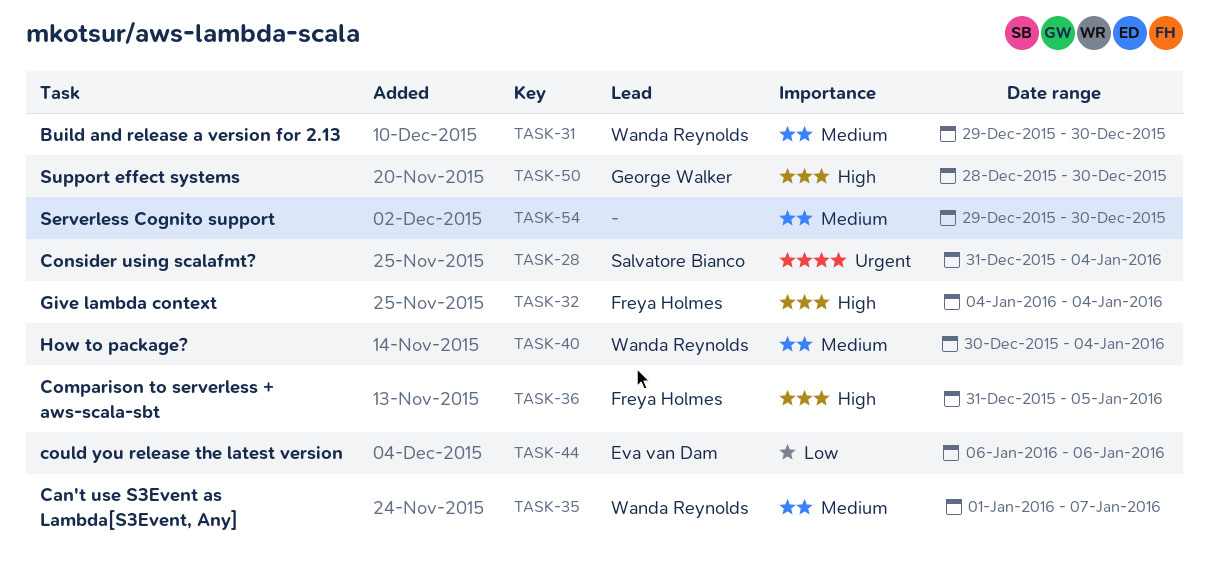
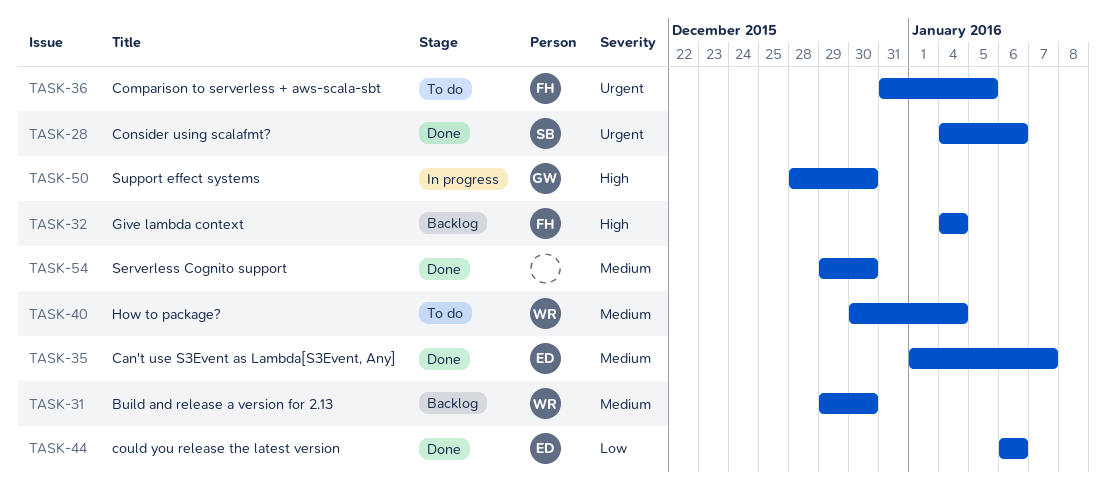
TASK-28, start: Dec 31 -> Jan 4
TASK-28, due: Jan 4 -> Jan 6
TASK-35, owner: Wanda Reynolds -> Eva van Dam
TASK-36, priority: High -> Urgent

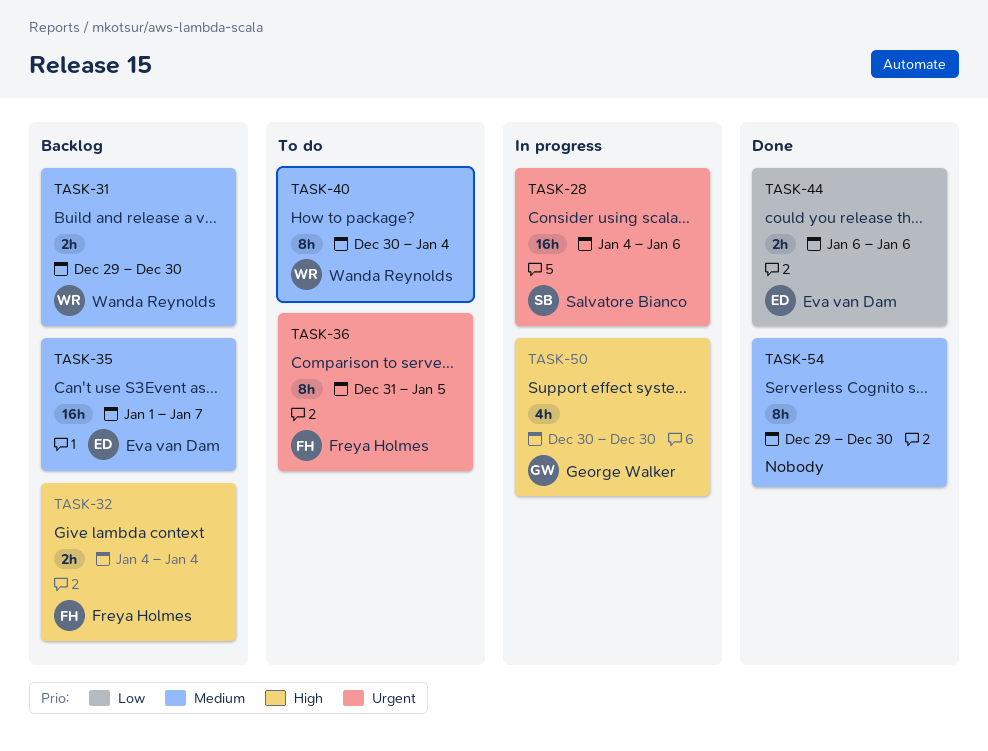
TASK-28, status: Done -> In progress
TASK-35, status: Done -> Backlog
TASK-50, start: Dec 28 -> Dec 30

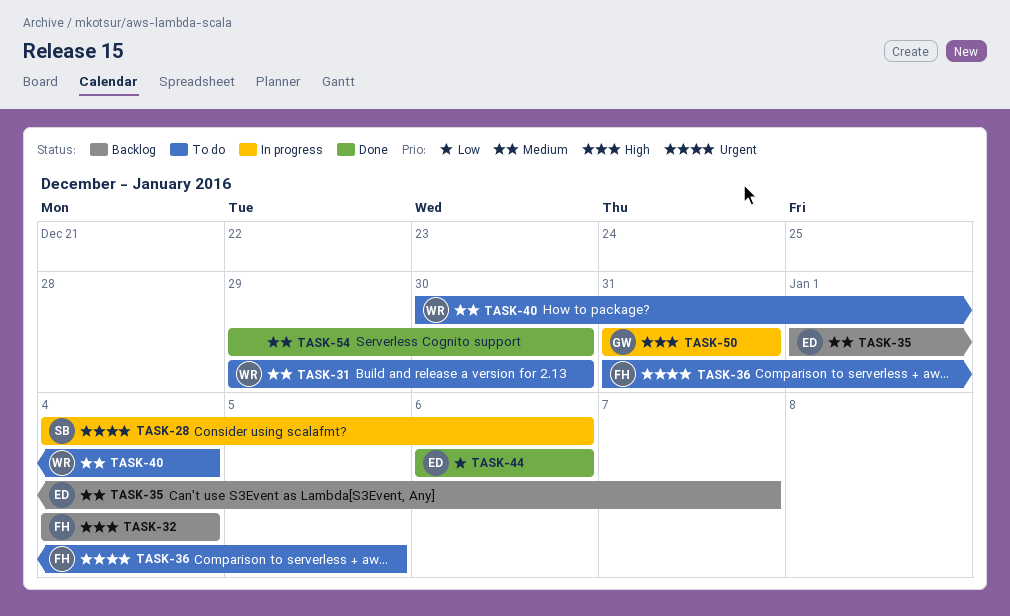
TASK-31, status: Backlog -> To do
TASK-50, start: Dec 30 -> Dec 31
TASK-50, due: Dec 30 -> Dec 31

